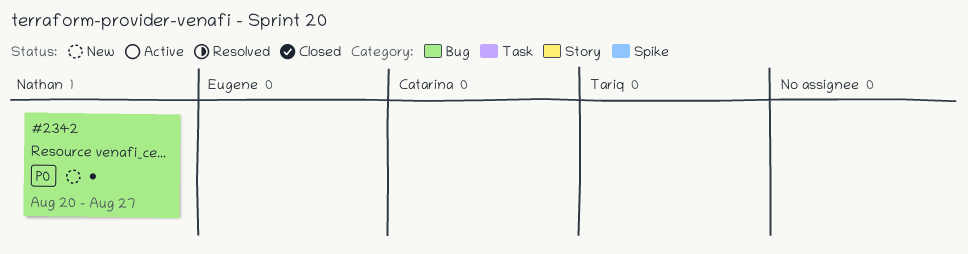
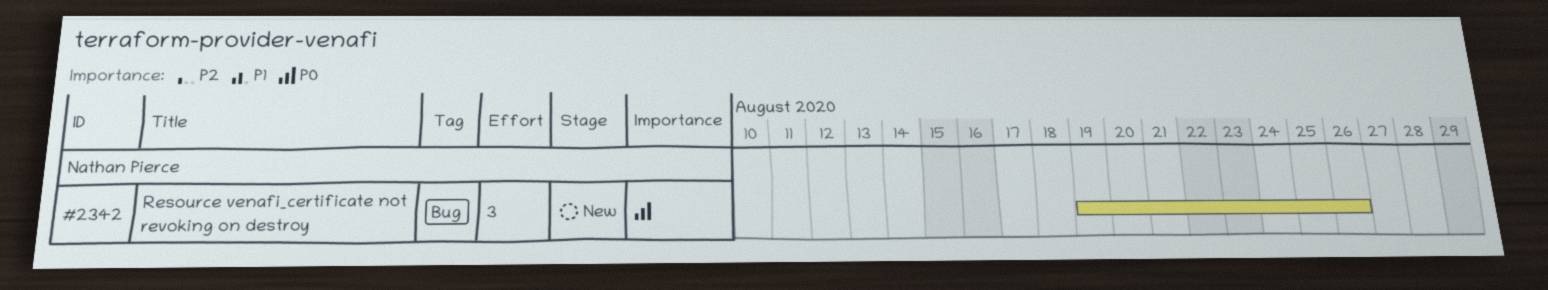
#2342, estimate: 1 -> 3
#2342, start: Aug 20 -> Aug 19
#2342, due: Aug 27 -> Aug 26

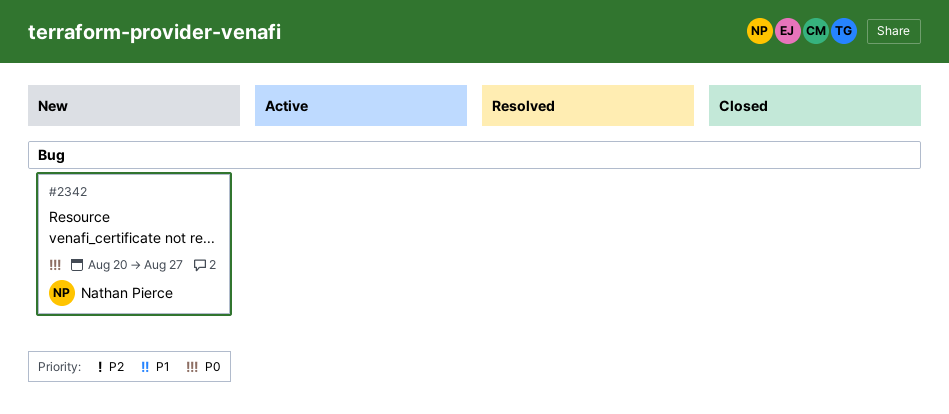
#2342, start: Aug 19 -> Aug 20
#2342, due: Aug 26 -> Aug 27

